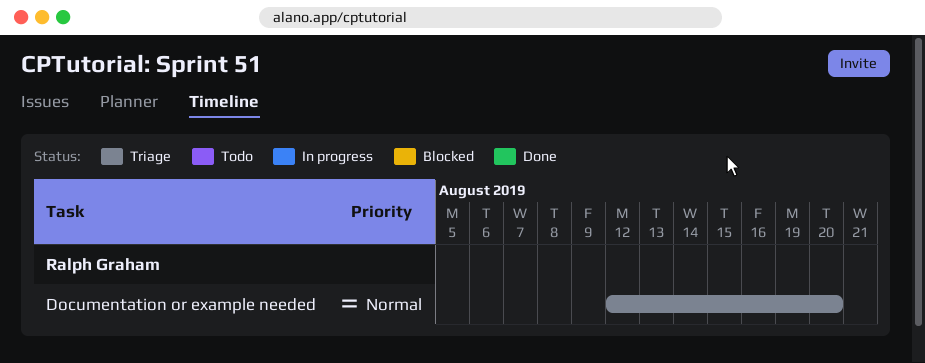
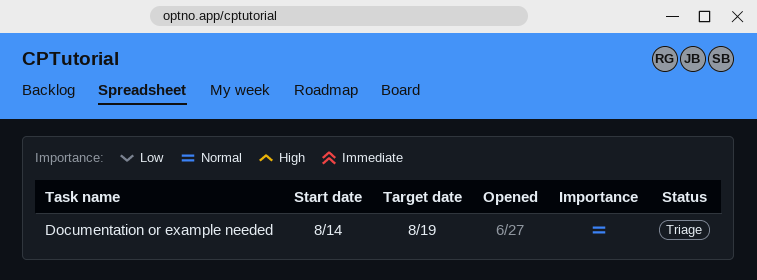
Documentation or example needed, start: Aug 12 -> Aug 14
Documentation or example needed, due: Aug 20 -> Aug 19

